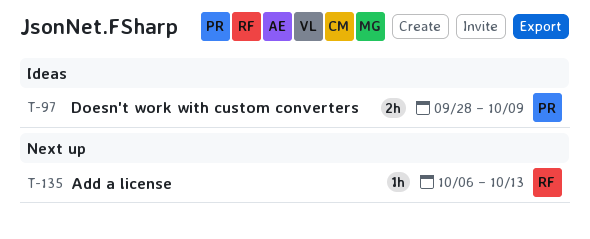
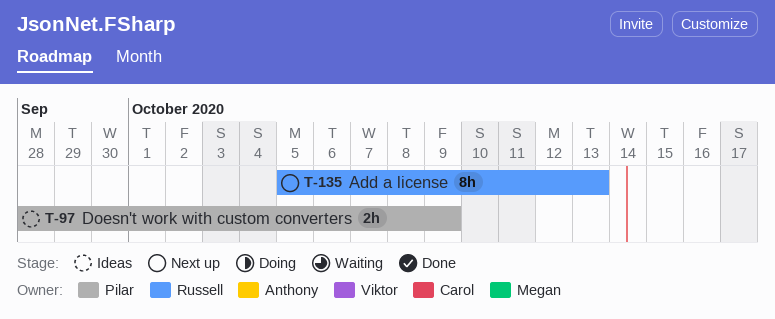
T-135, estimate: 1h -> 8h
T-135, start: Oct 6 -> Oct 5

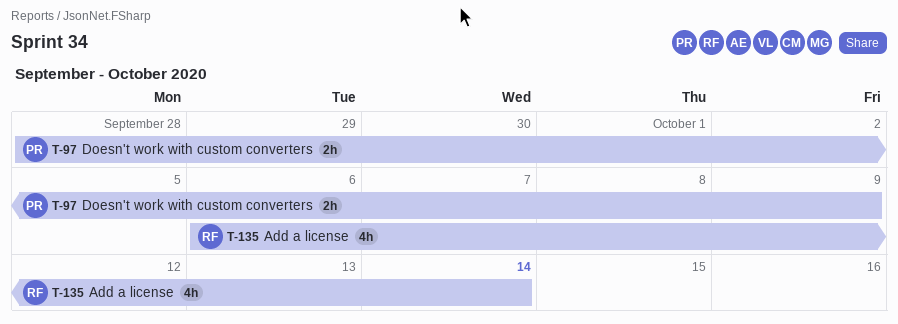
T-135, estimate: 8h -> 4h
T-135, start: Oct 5 -> Oct 6
T-135, due: Oct 13 -> Oct 14

